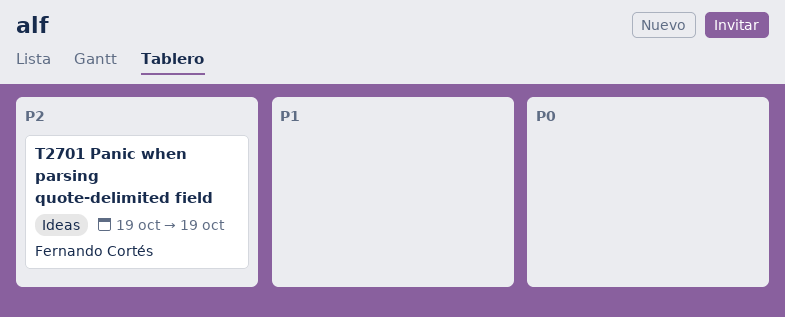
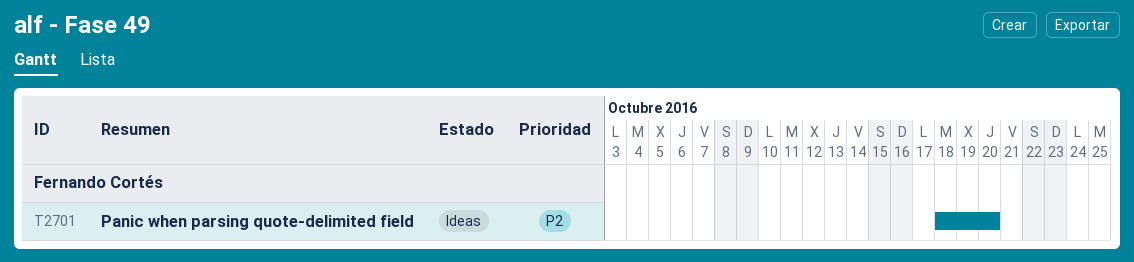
T2701, start: Oct 19 -> Oct 18
T2701, due: Oct 19 -> Oct 20

